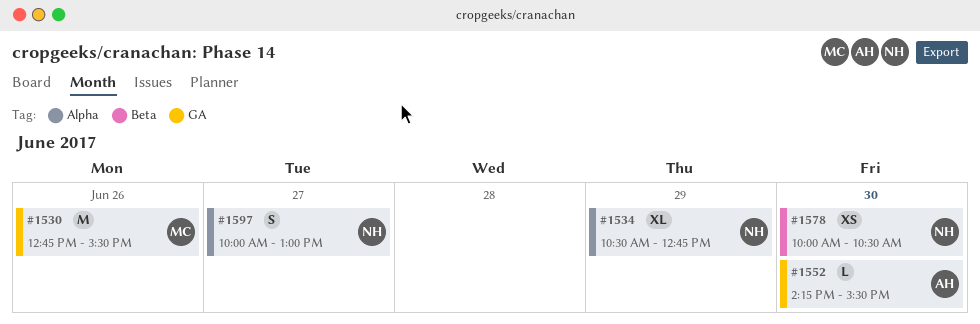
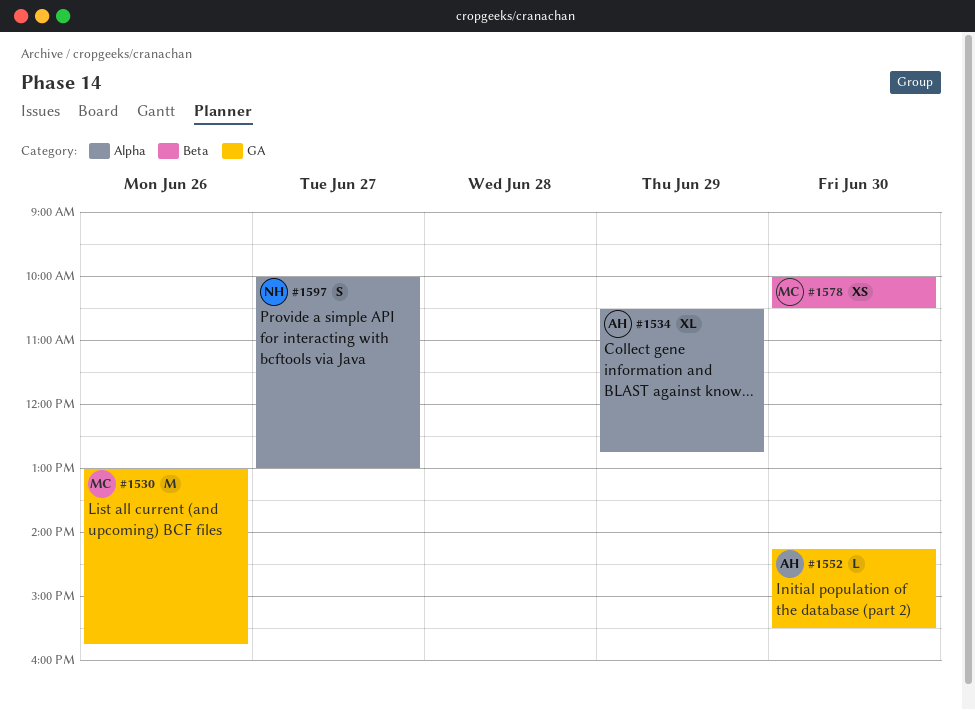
#1530, begins: 12:45 -> 13:00
#1530, ends: 15:30 -> 15:45
#1534, owner: NH -> AH
#1578, owner: NH -> MC

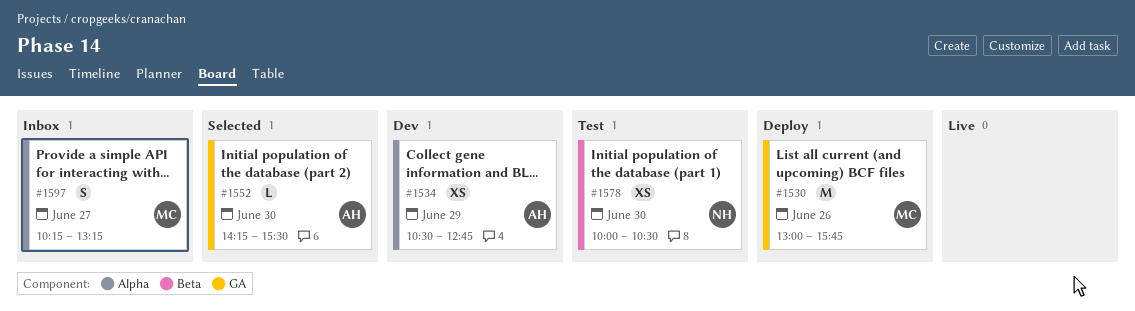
#1534, estimate: XL -> XS
#1578, owner: MC -> NH
#1597, owner: NH -> MC
#1597, begins: 10:00 -> 10:15
#1597, ends: 13:00 -> 13:15

